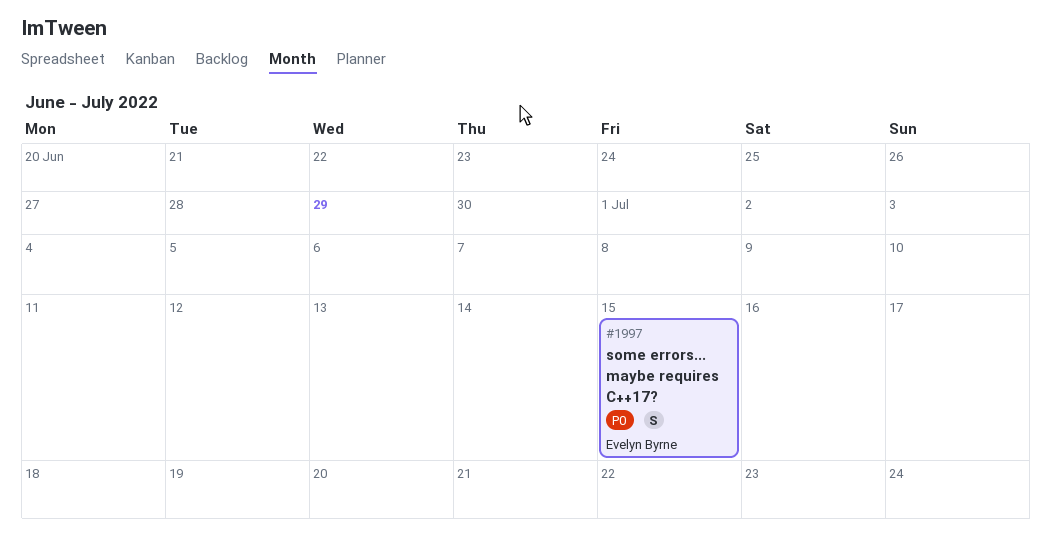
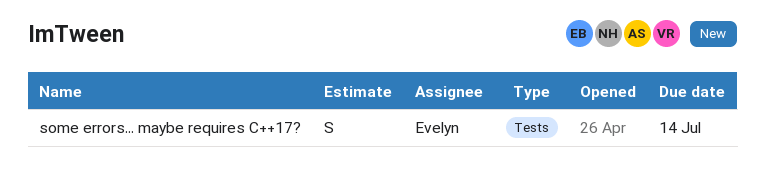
some errors... maybe requires C++17?, due: Jul 15 -> Jul 14

